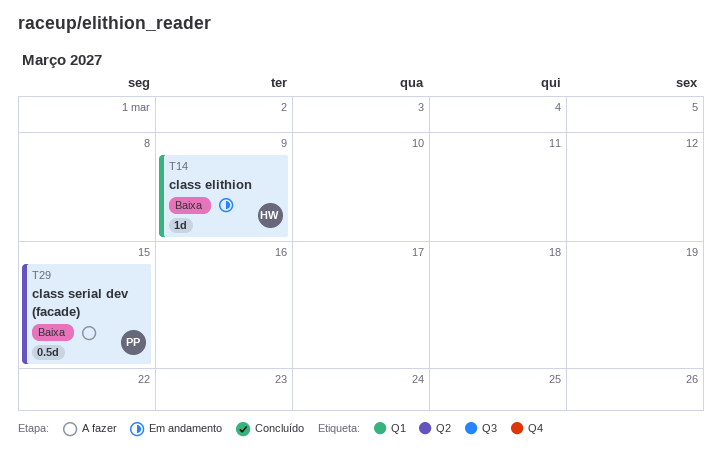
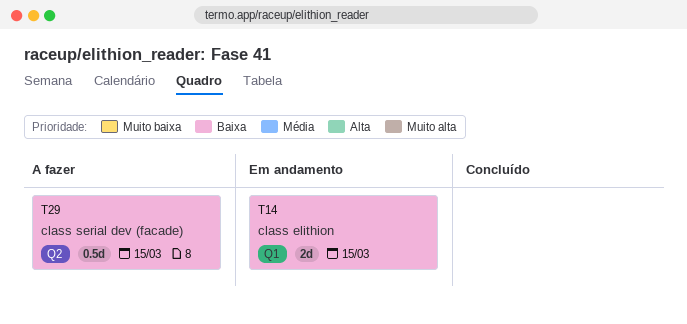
T14, estimate: 1d -> 2d
T14, due: Mar 9 -> Mar 15

